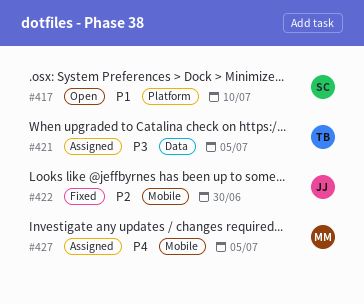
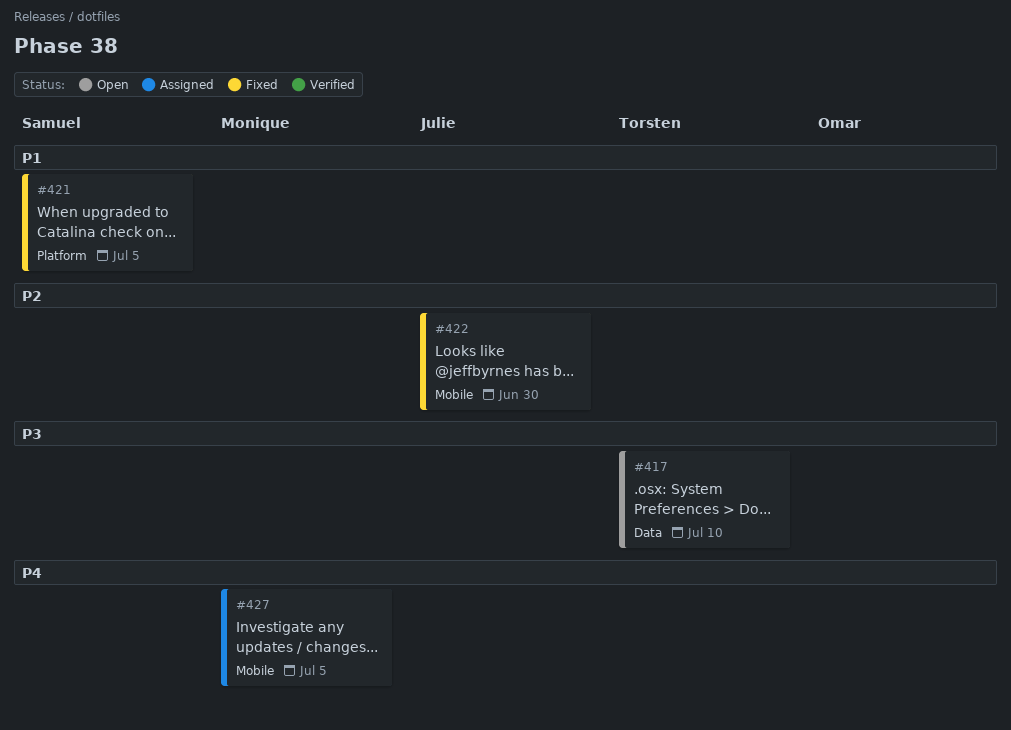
#417, owner: Samuel -> Torsten
#417, priority: P1 -> P3
#417, label: Platform -> Data
#421, status: Assigned -> Fixed
#421, owner: Torsten -> Samuel
#421, priority: P3 -> P1
#421, label: Data -> Platform

